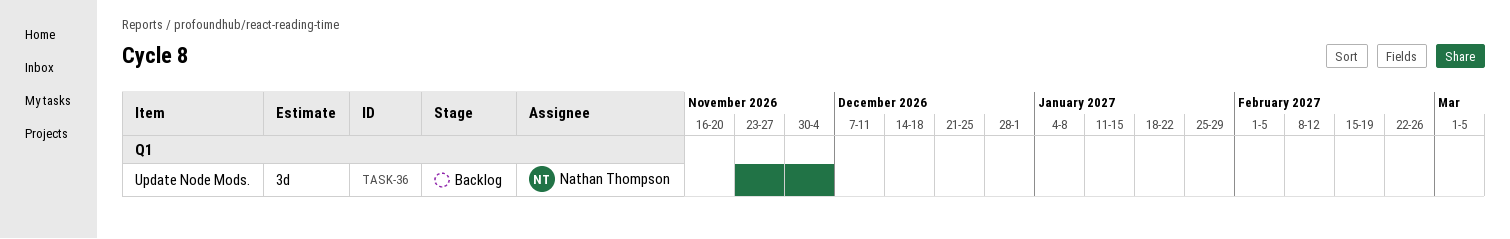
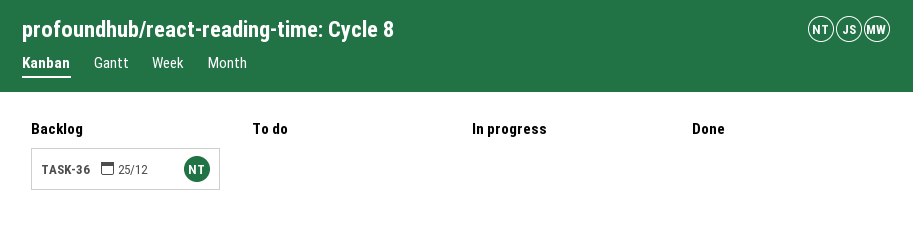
TASK-36, due: Dec 4 -> Dec 25

